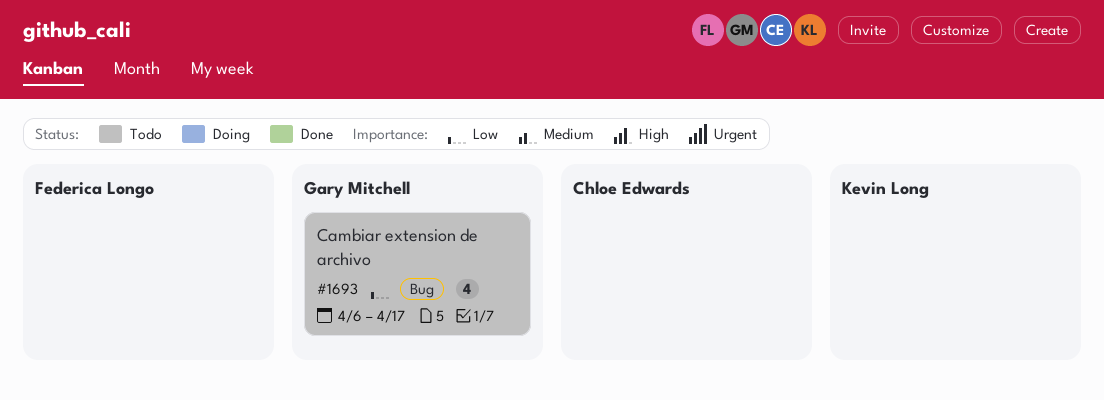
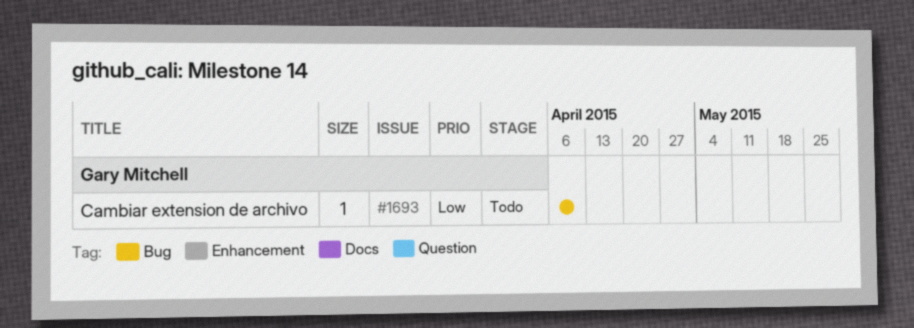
#1693, estimate: 4 -> 1
#1693, due: Apr 17 -> Apr 10

